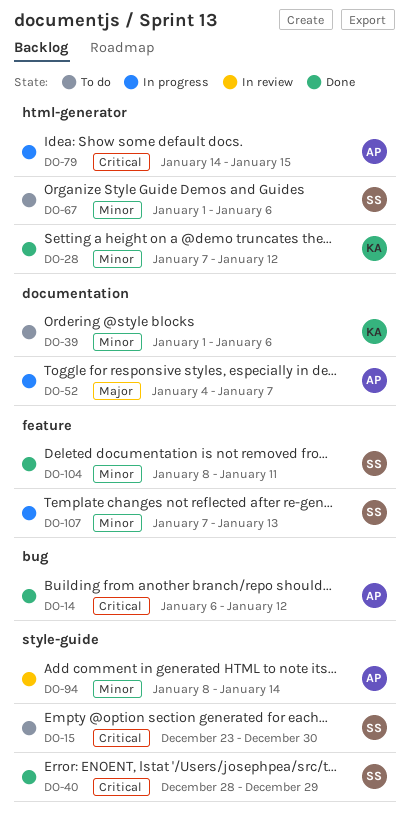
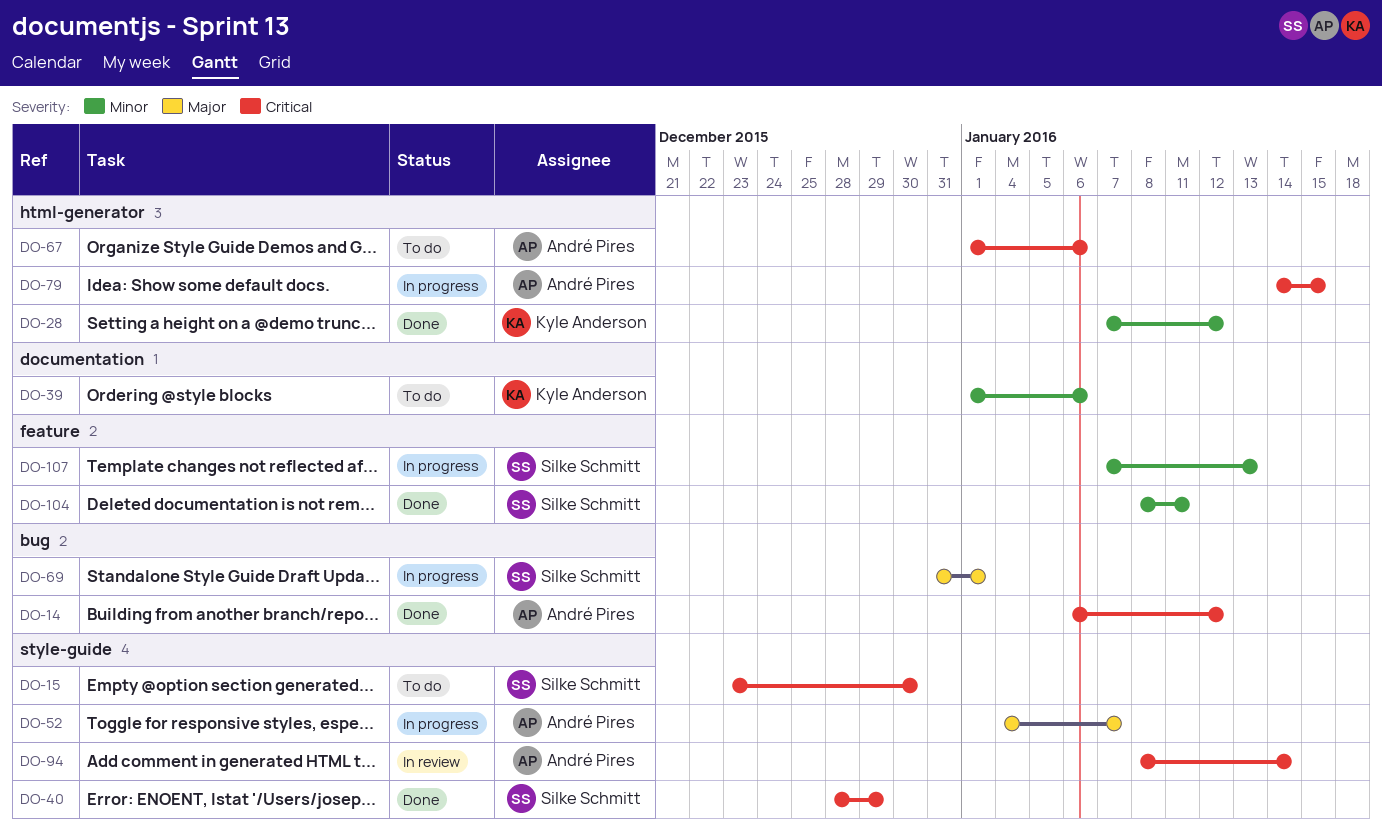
DO-52, label: documentation -> style-guide
DO-67, owner: Silke Schmitt -> André Pires
DO-67, priority: Minor -> Critical
DO-69: none -> present
DO-94, priority: Minor -> Critical

